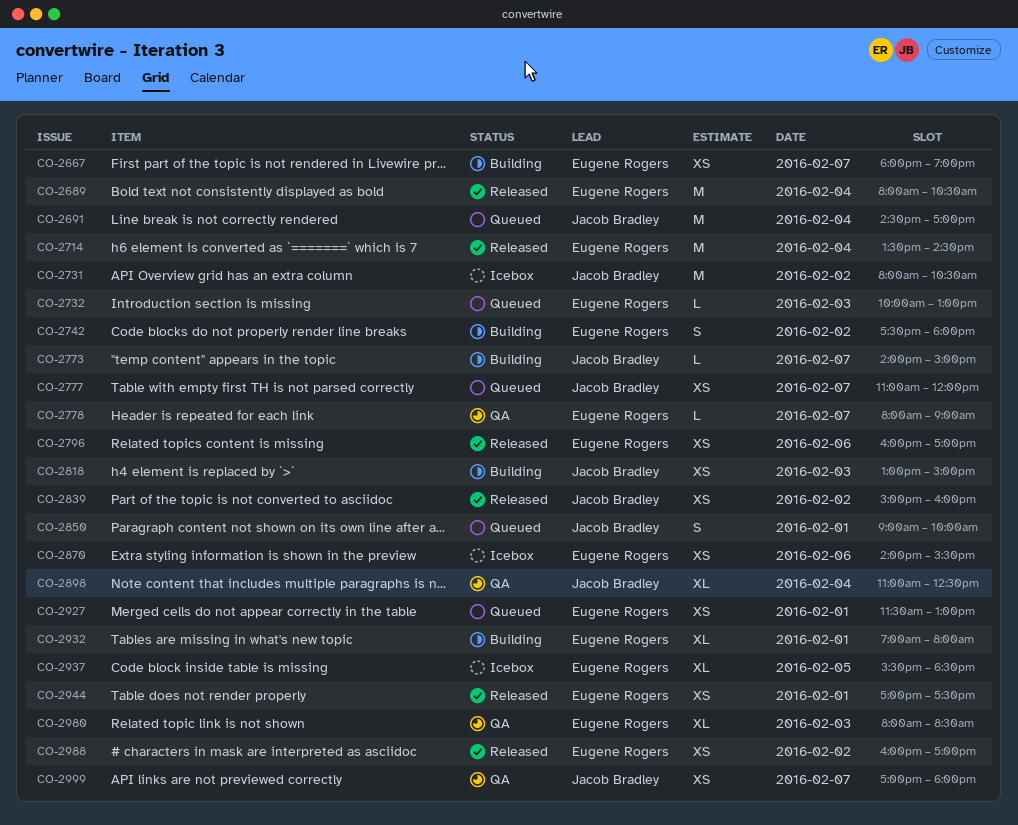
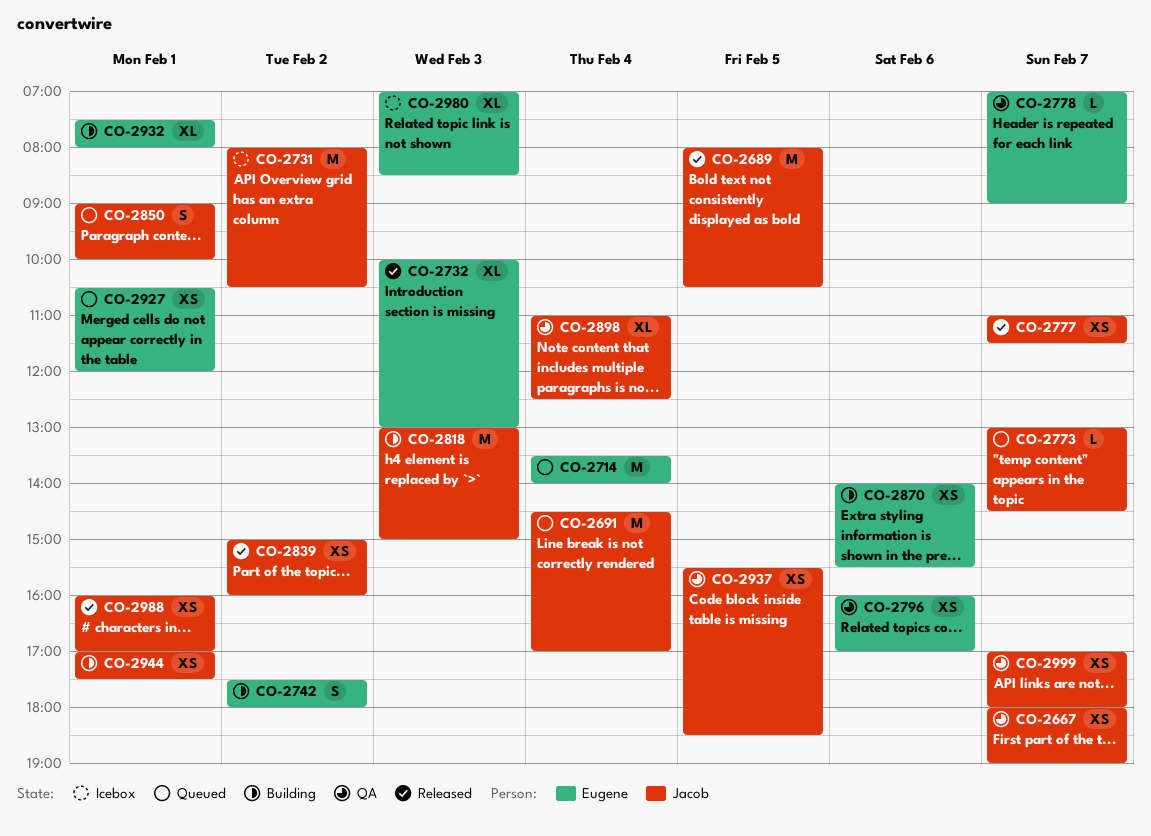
CO-2667, status: Building -> QA
CO-2667, owner: Eugene Rogers -> Jacob Bradley
CO-2689, owner: Eugene Rogers -> Jacob Bradley
CO-2689, day: Feb 4 -> Feb 5
CO-2714, status: Released -> Queued
CO-2714, ends: 14:30 -> 14:00
CO-2732, status: Queued -> Released
CO-2732, estimate: L -> XL
CO-2773, status: Building -> Queued
CO-2773, begins: 14:00 -> 13:00
CO-2773, ends: 15:00 -> 14:30
CO-2777, status: Queued -> Released
CO-2777, ends: 12:00 -> 11:30
CO-2778, begins: 08:00 -> 07:00
CO-2796, status: Released -> QA
CO-2818, estimate: XS -> M
CO-2870, status: Icebox -> Building
CO-2927, begins: 11:30 -> 10:30
CO-2927, ends: 13:00 -> 12:00
CO-2932, begins: 07:00 -> 07:30
CO-2937, status: Icebox -> QA
CO-2937, owner: Eugene Rogers -> Jacob Bradley
CO-2937, estimate: XL -> XS
CO-2944, status: Released -> Building
CO-2944, owner: Eugene Rogers -> Jacob Bradley
CO-2980, status: QA -> Icebox
CO-2980, begins: 08:00 -> 07:00
CO-2988, owner: Eugene Rogers -> Jacob Bradley
CO-2988, day: Feb 2 -> Feb 1

